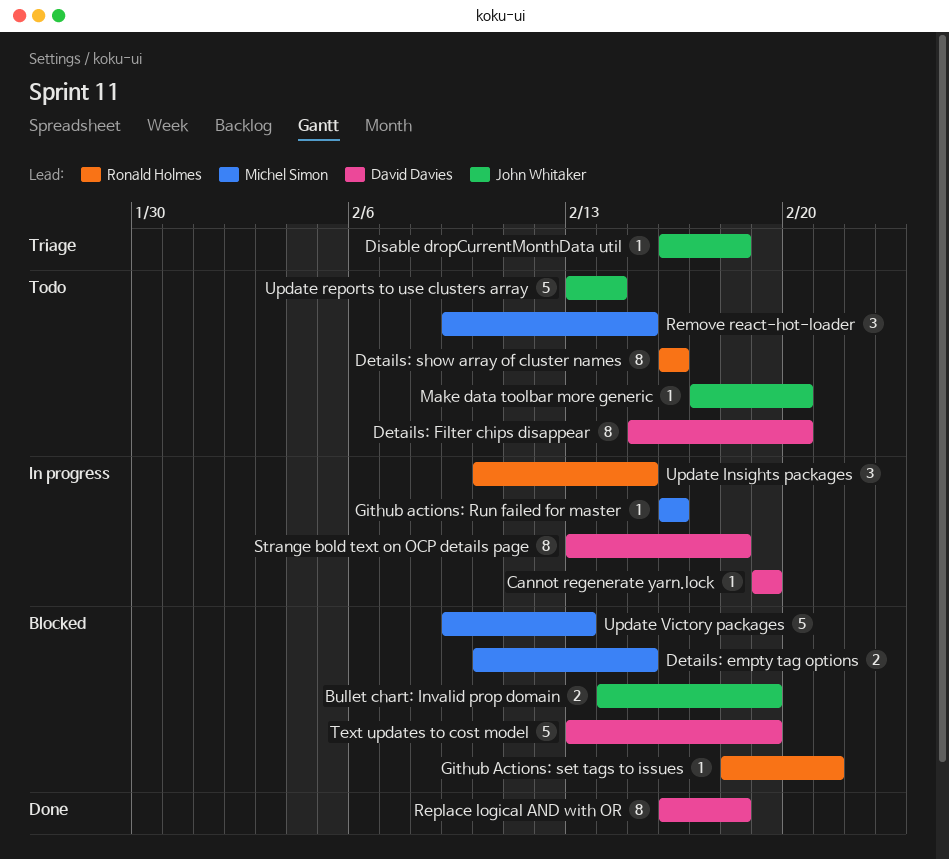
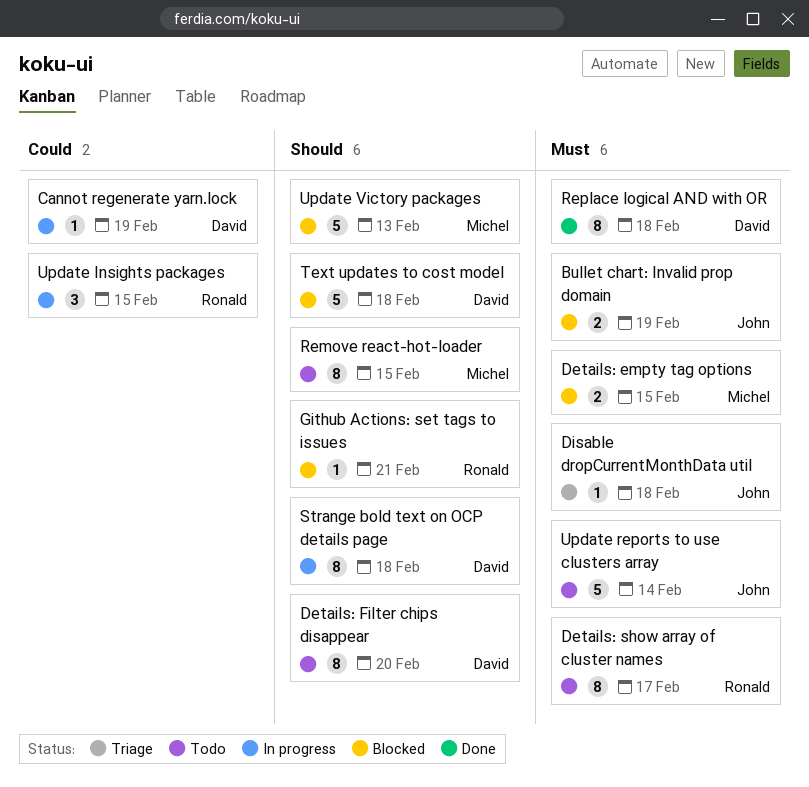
Details: show array of cluster names, due: Feb 16 -> Feb 17
Github actions: Run failed for master: present -> none
Make data toolbar more generic: present -> none
Remove react-hot-loader, estimate: 3 -> 8
Text updates to cost model, due: Feb 19 -> Feb 18

